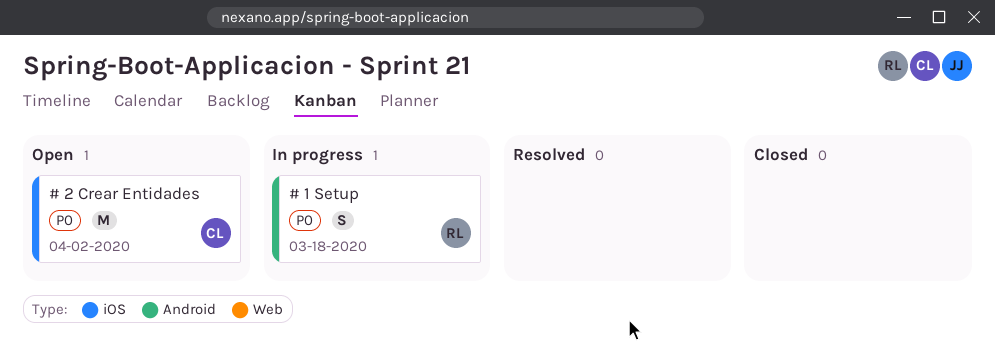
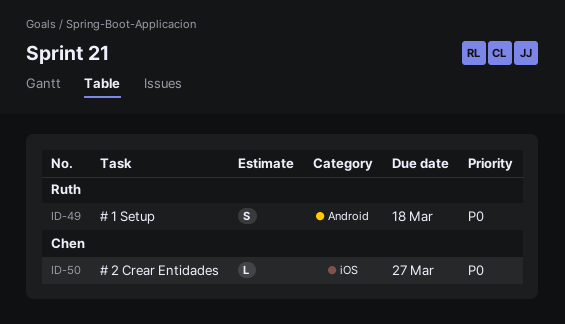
# 2 Crear Entidades, estimate: M -> L
# 2 Crear Entidades, due: Apr 2 -> Mar 27

